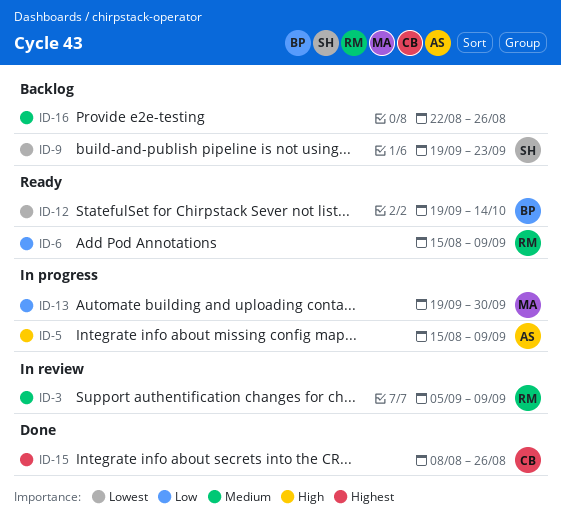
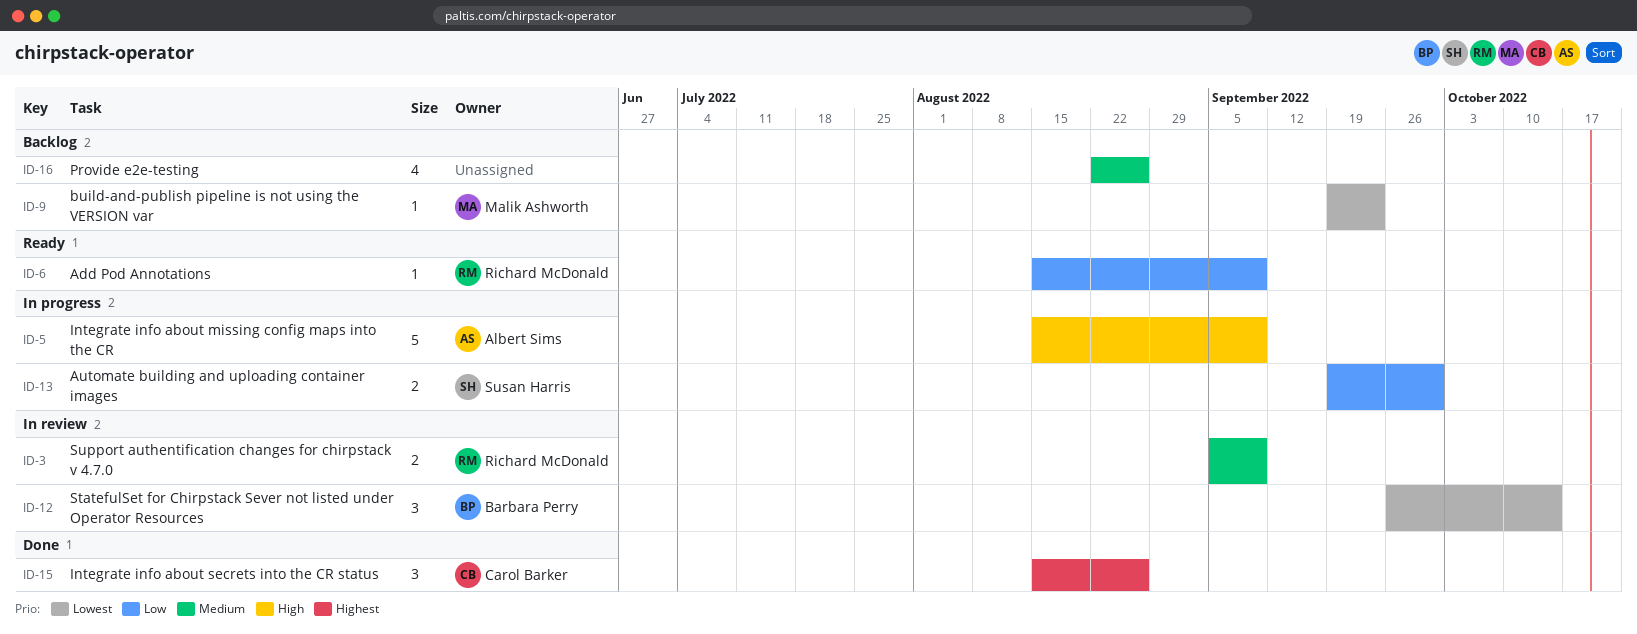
ID-9, owner: Susan Harris -> Malik Ashworth
ID-12, status: Ready -> In review
ID-12, start: Sep 19 -> Sep 26
ID-13, owner: Malik Ashworth -> Susan Harris
ID-15, start: Aug 8 -> Aug 15

